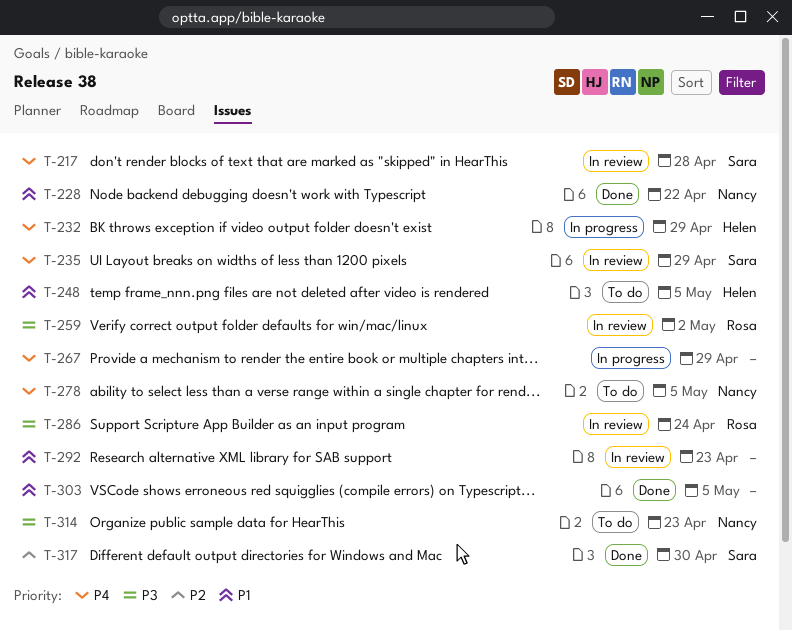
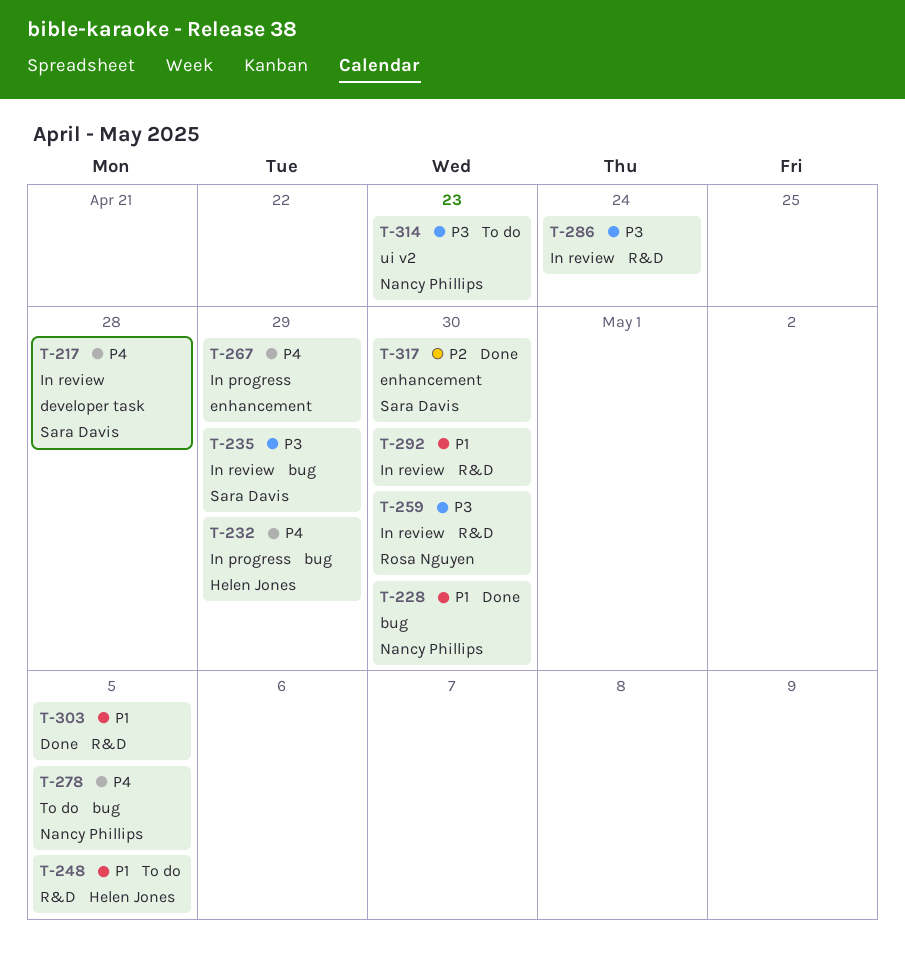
T-228, due: Apr 22 -> Apr 30
T-235, priority: P4 -> P3
T-259, due: May 2 -> Apr 30
T-286, owner: Rosa Nguyen -> none
T-292, due: Apr 23 -> Apr 30

